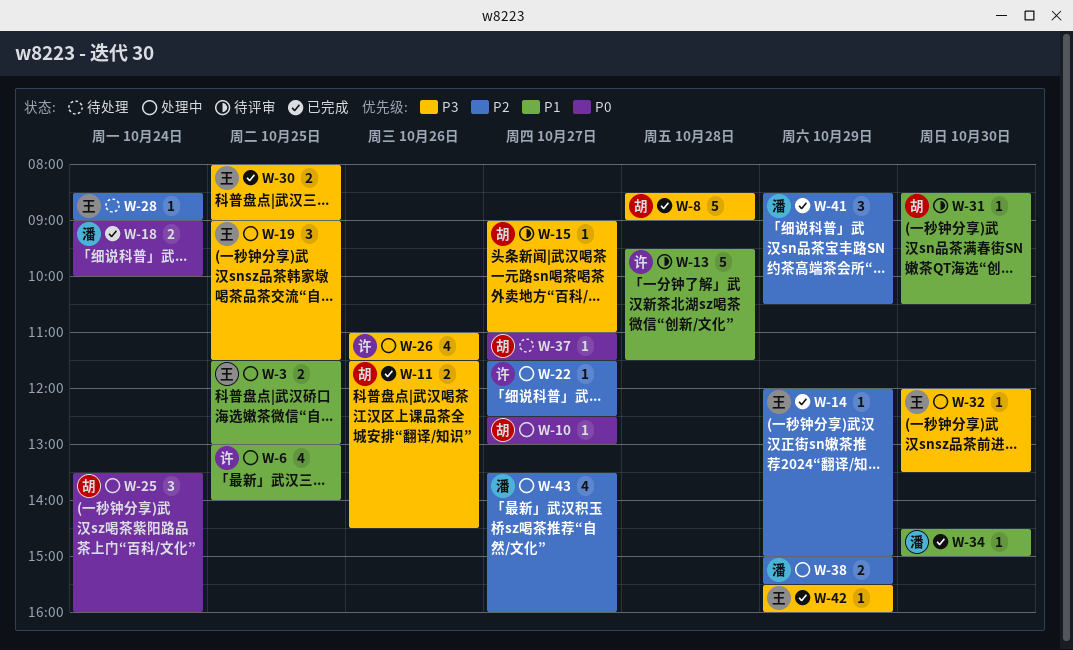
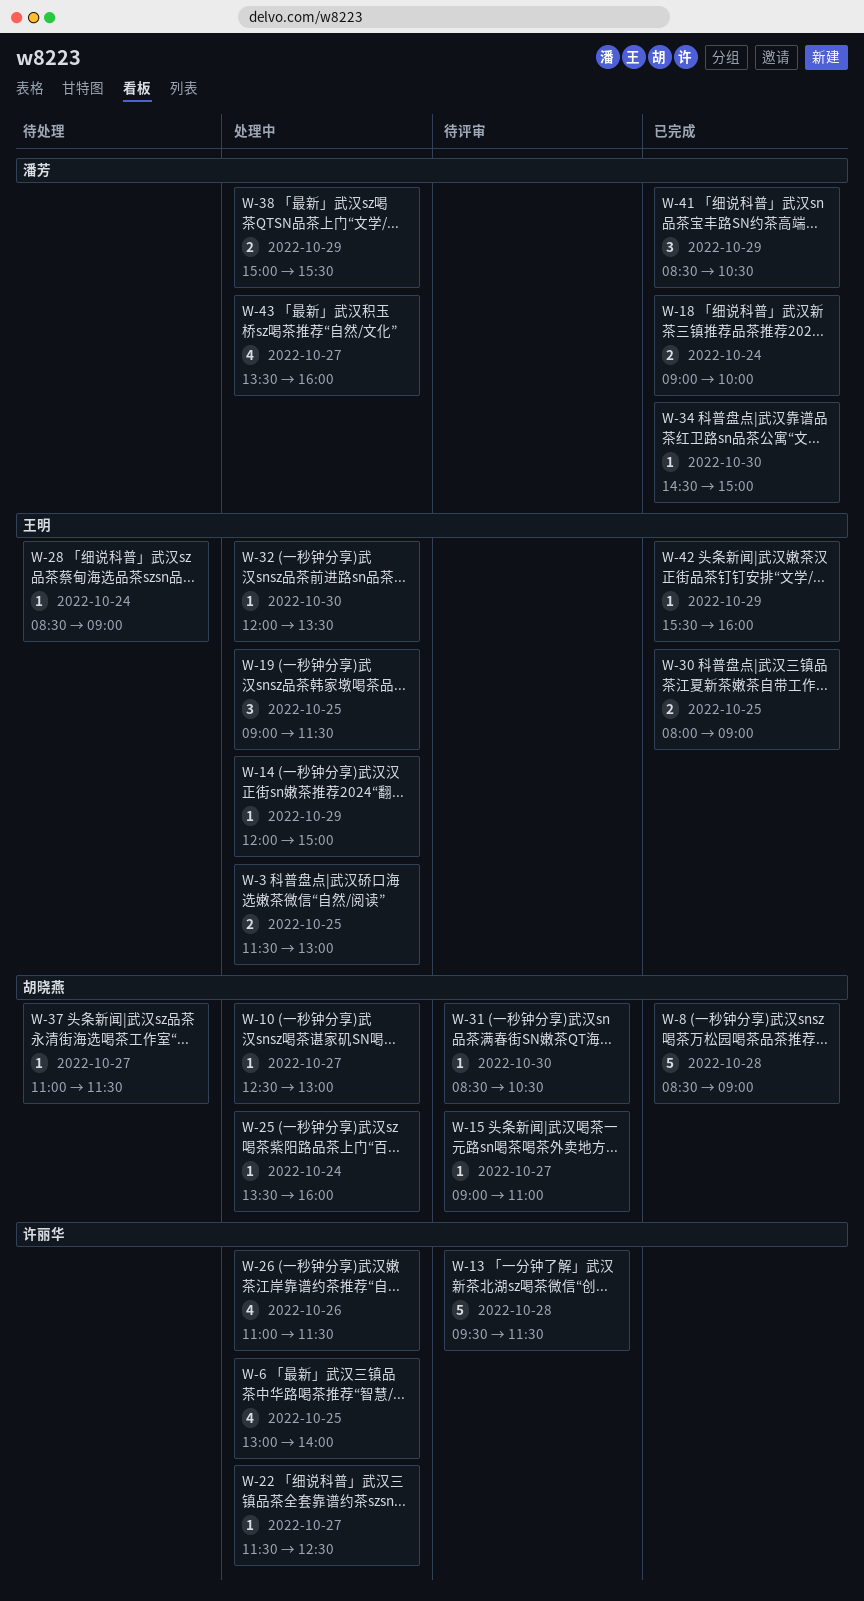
W-11: present -> none
W-14, status: 已完成 -> 处理中
W-25, estimate: 3 -> 1

